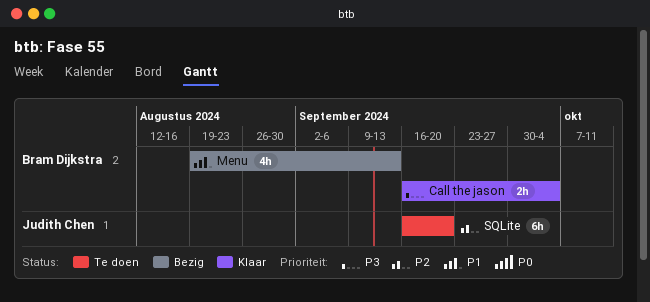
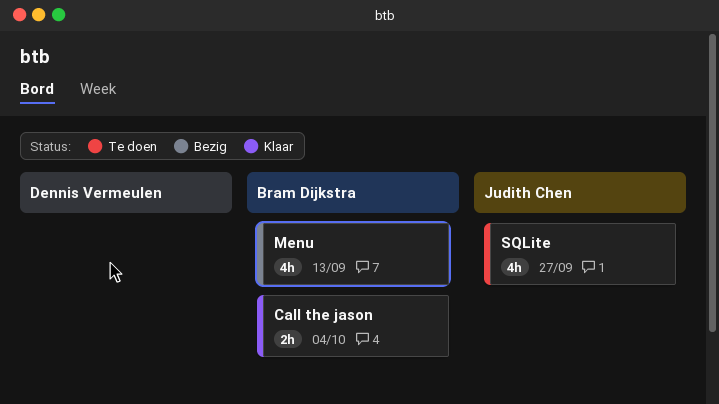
SQLite, estimate: 6h -> 4h
SQLite, due: Sep 20 -> Sep 27

